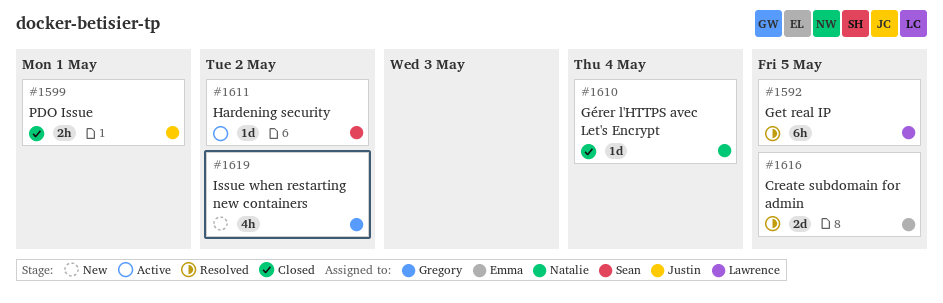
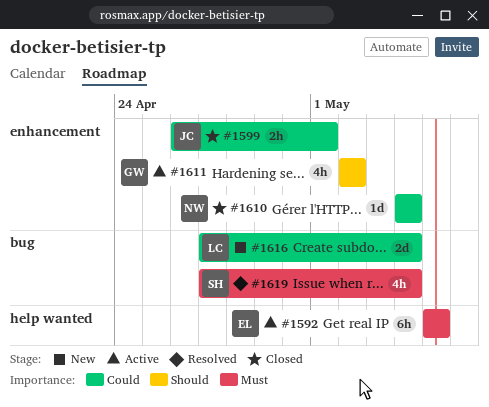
#1592, status: Resolved -> Active
#1592, owner: Lawrence -> Emma
#1611, owner: Sean -> Gregory
#1611, estimate: 1d -> 4h
#1616, status: Resolved -> New
#1616, owner: Emma -> Lawrence
#1616, due: May 5 -> May 4
#1619, status: New -> Resolved
#1619, owner: Gregory -> Sean
#1619, due: May 2 -> May 4

